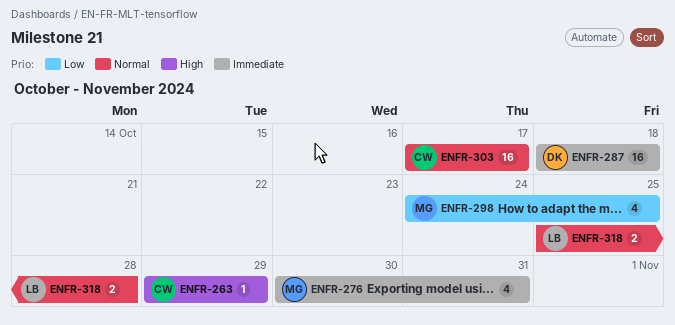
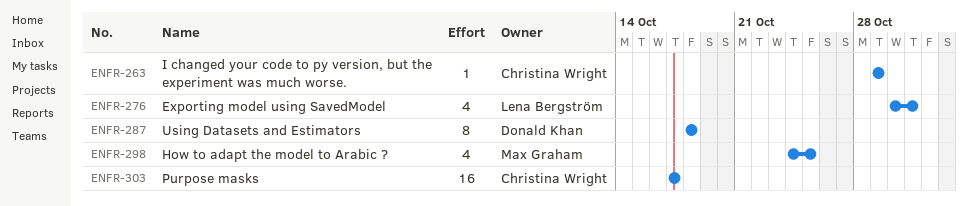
ENFR-276, owner: Max Graham -> Lena Bergström
ENFR-287, estimate: 16 -> 8
ENFR-318: present -> none

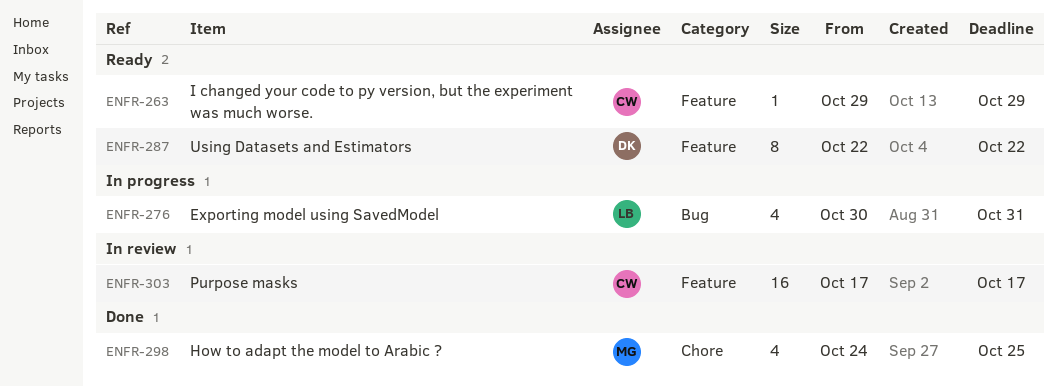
ENFR-287, start: Oct 18 -> Oct 22
ENFR-287, due: Oct 18 -> Oct 22

